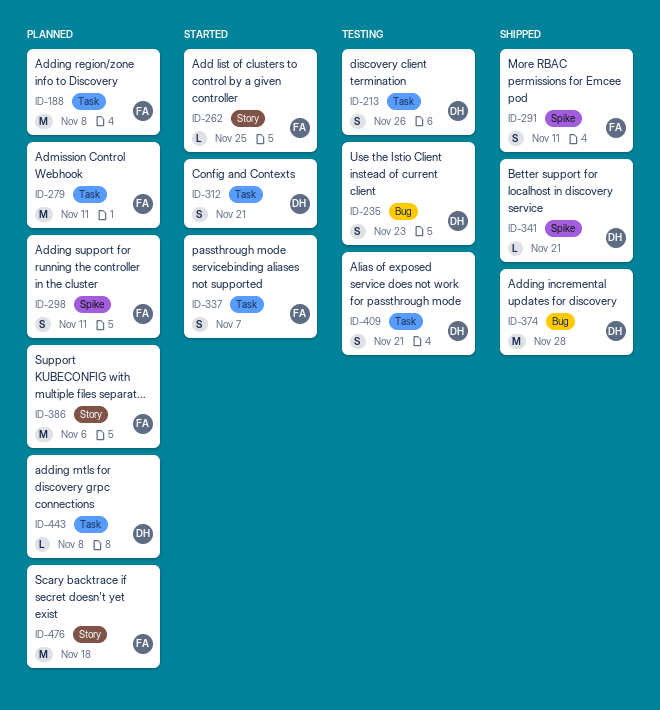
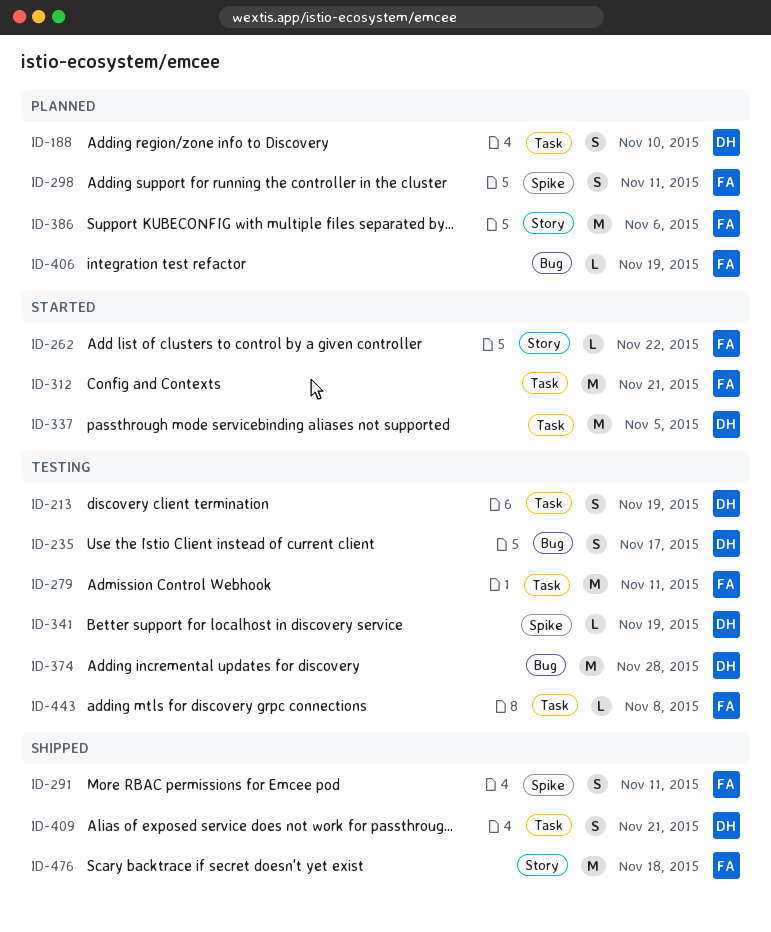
ID-188, owner: FA -> DH
ID-188, estimate: M -> S
ID-188, due: Nov 8 -> Nov 10
ID-213, due: Nov 26 -> Nov 19
ID-235, due: Nov 23 -> Nov 17
ID-262, due: Nov 25 -> Nov 22
ID-279, status: Planned -> Testing
ID-312, owner: DH -> FA
ID-312, estimate: S -> M
ID-337, owner: FA -> DH
ID-337, estimate: S -> M
ID-337, due: Nov 7 -> Nov 5
ID-341, status: Shipped -> Testing
ID-341, due: Nov 21 -> Nov 19
ID-374, status: Shipped -> Testing
ID-406: none -> present
ID-409, status: Testing -> Shipped
ID-443, status: Planned -> Testing
ID-443, owner: DH -> FA
ID-476, status: Planned -> Shipped

